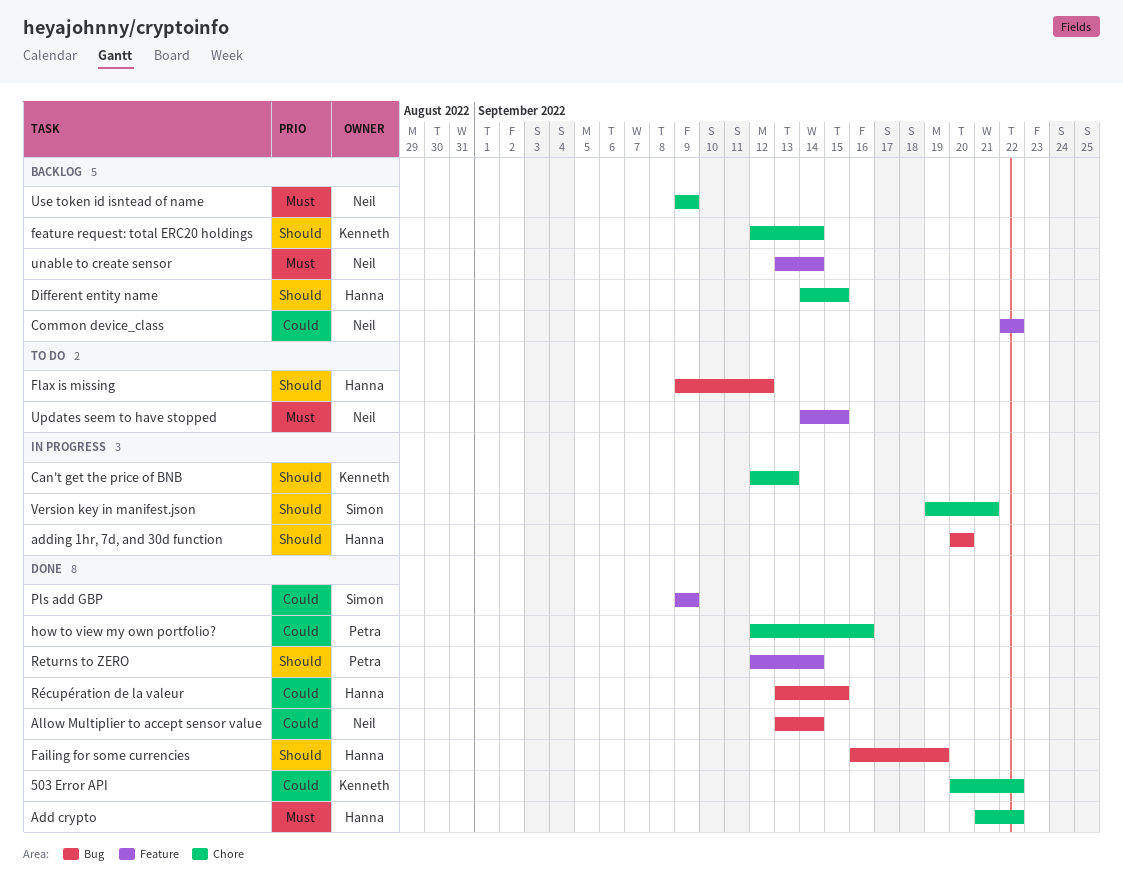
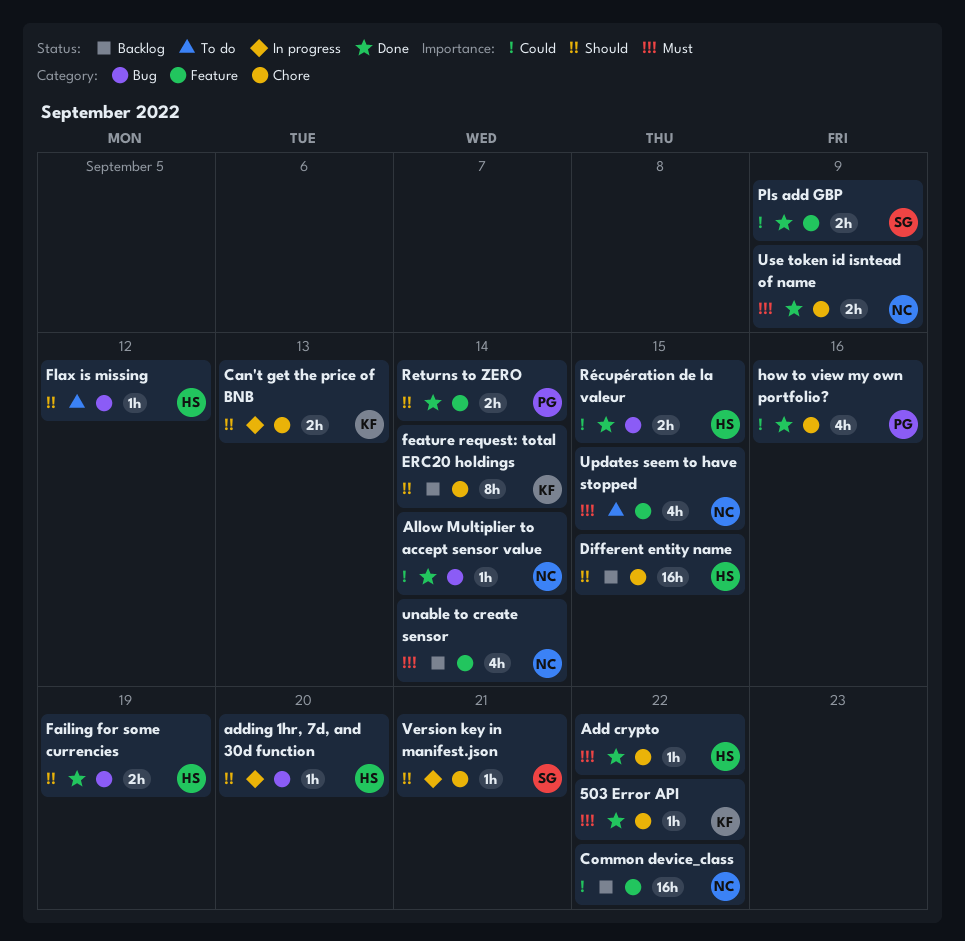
503 Error API, priority: Could -> Must
Use token id isntead of name, status: Backlog -> Done

